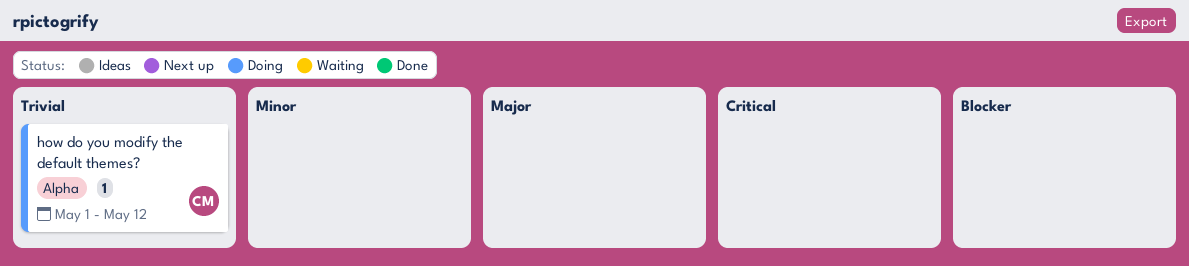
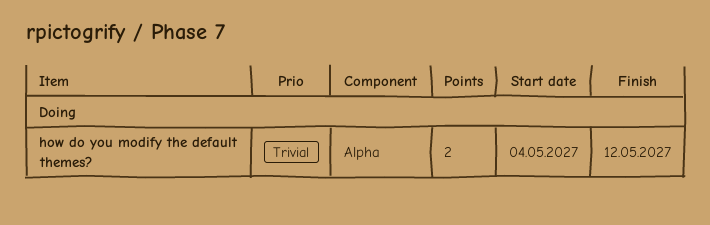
how do you modify the default themes?, estimate: 1 -> 2
how do you modify the default themes?, start: May 1 -> May 4

